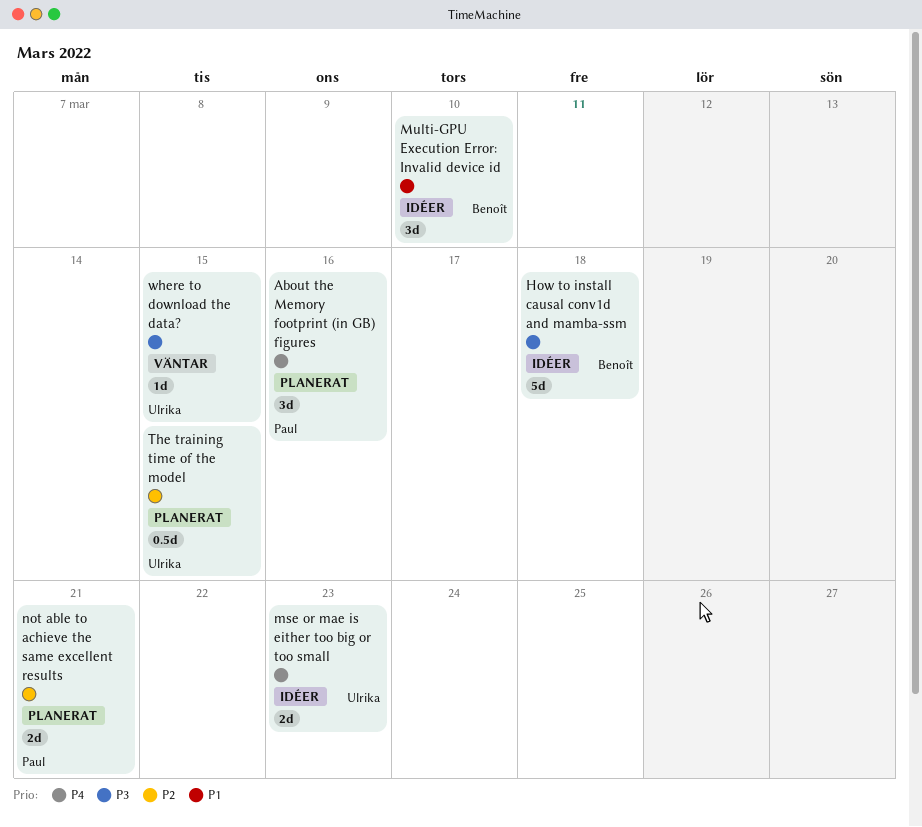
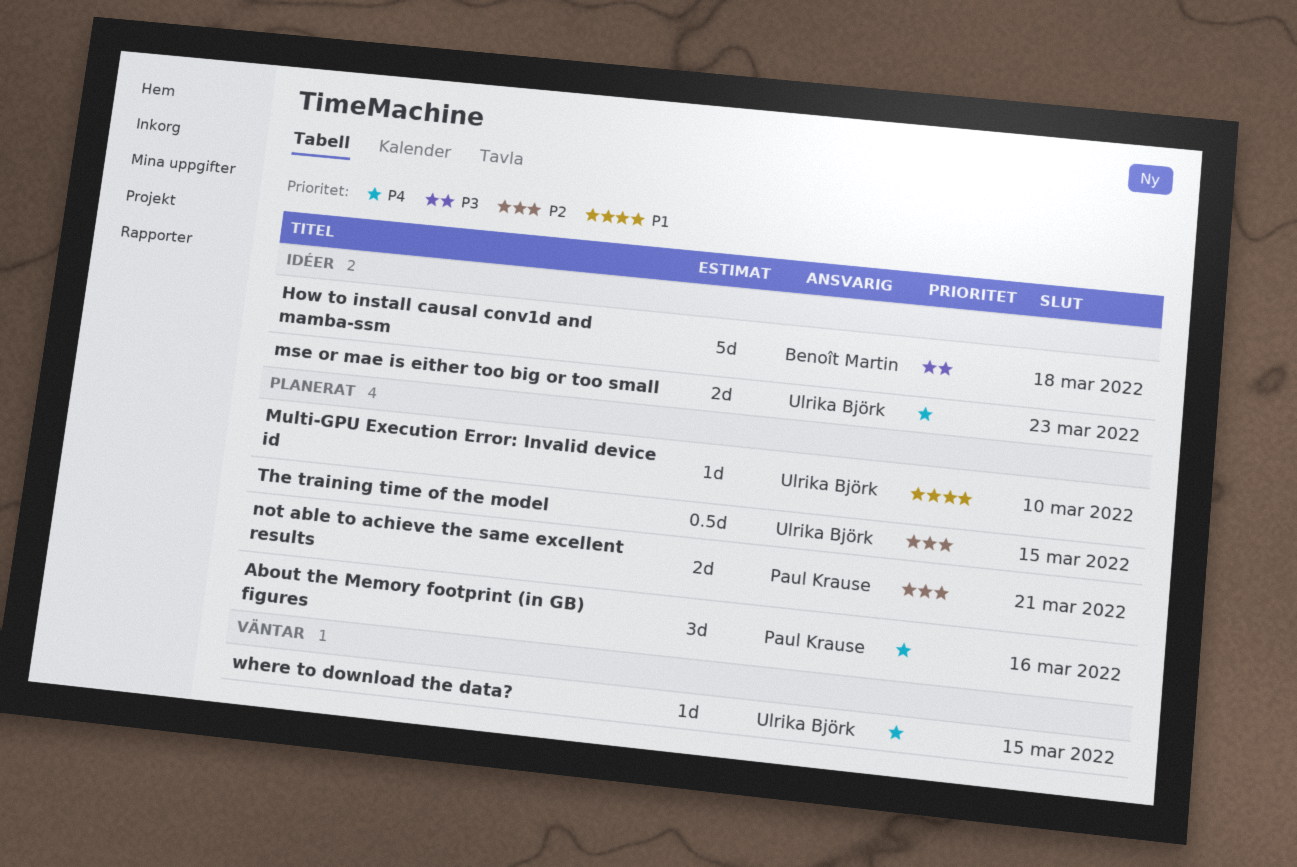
Multi-GPU Execution Error: Invalid device id, status: Idéer -> Planerat
Multi-GPU Execution Error: Invalid device id, owner: Benoît Martin -> Ulrika Björk
Multi-GPU Execution Error: Invalid device id, estimate: 3d -> 1d
where to download the data?, priority: P3 -> P4

